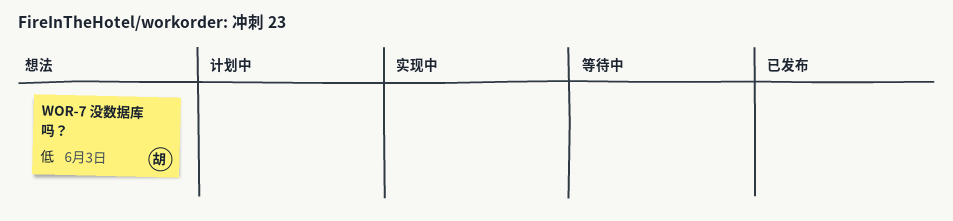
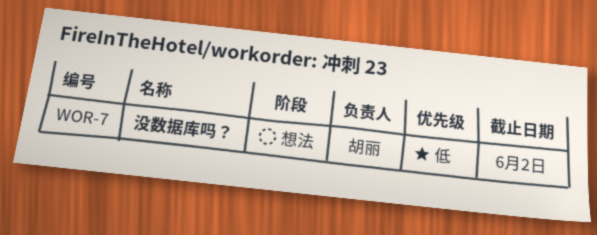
WOR-7, due: Jun 3 -> Jun 2

